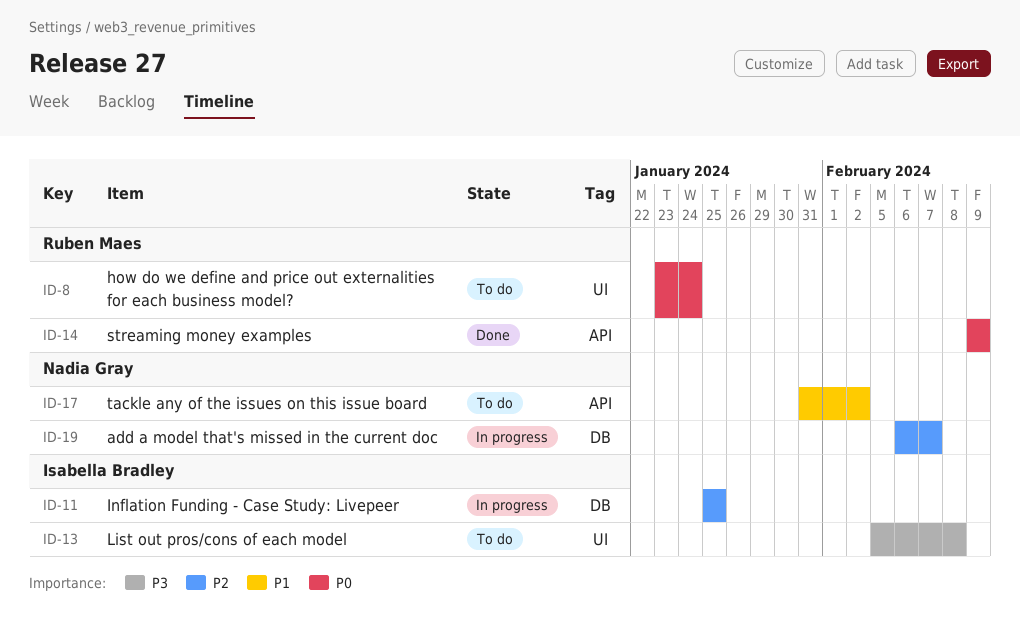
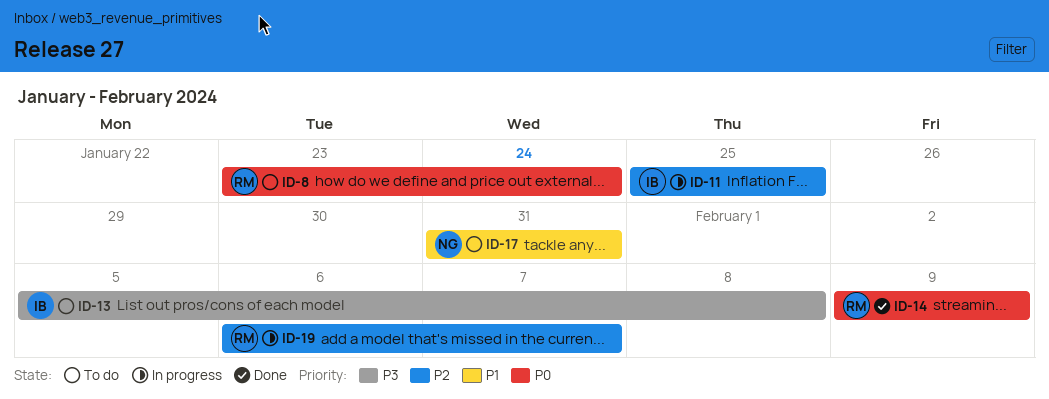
ID-17, due: Feb 2 -> Jan 31
ID-19, owner: Nadia Gray -> Ruben Maes

